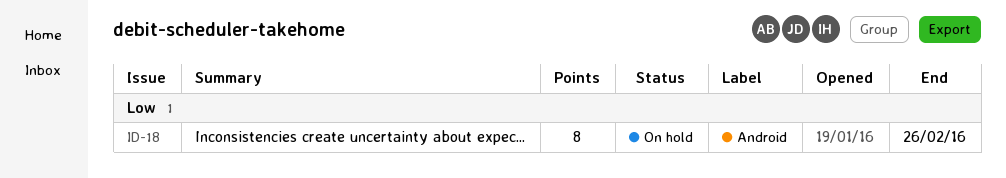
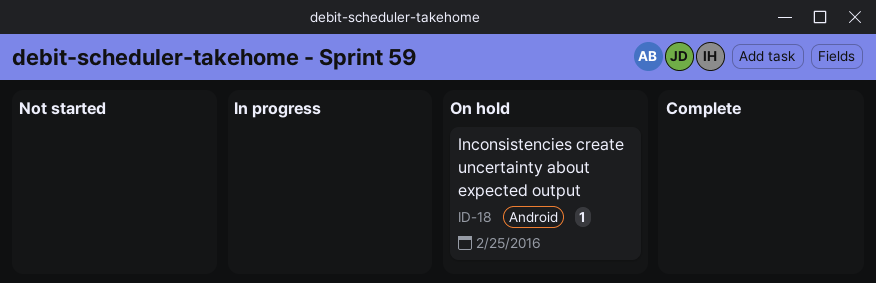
ID-18, estimate: 8 -> 1
ID-18, due: Feb 26 -> Feb 25

